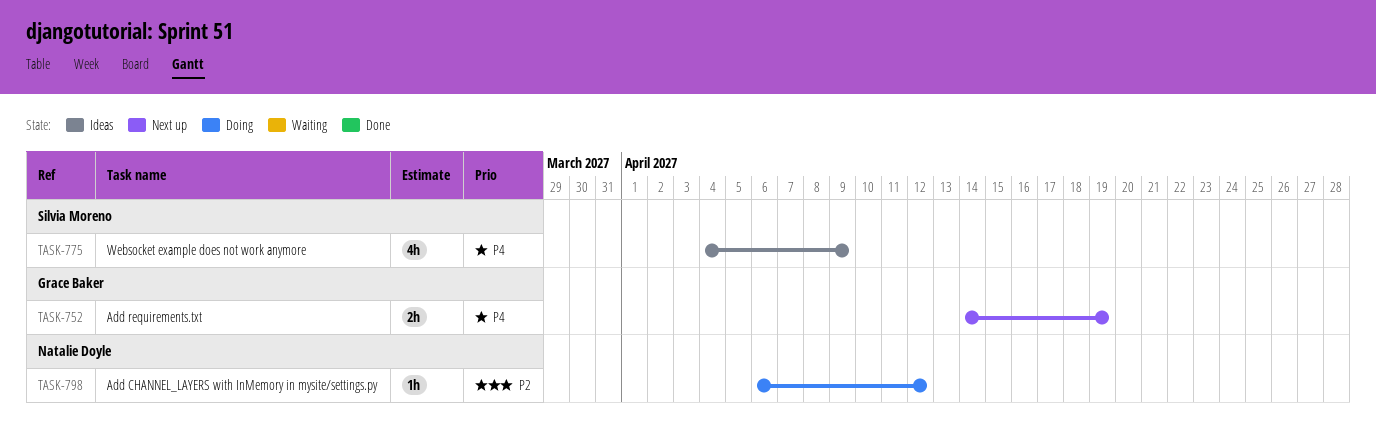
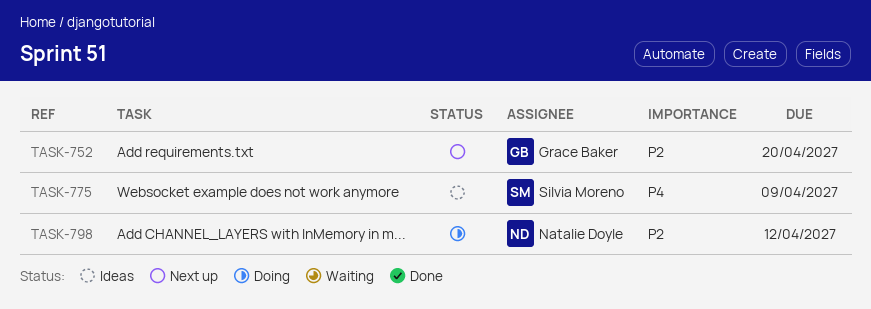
TASK-752, priority: P4 -> P2
TASK-752, due: Apr 19 -> Apr 20

